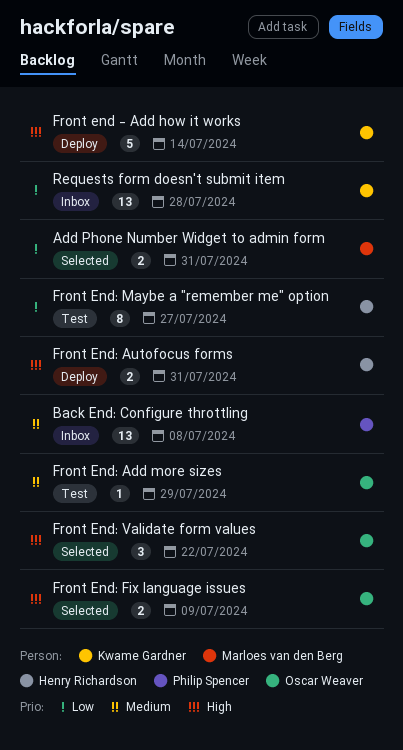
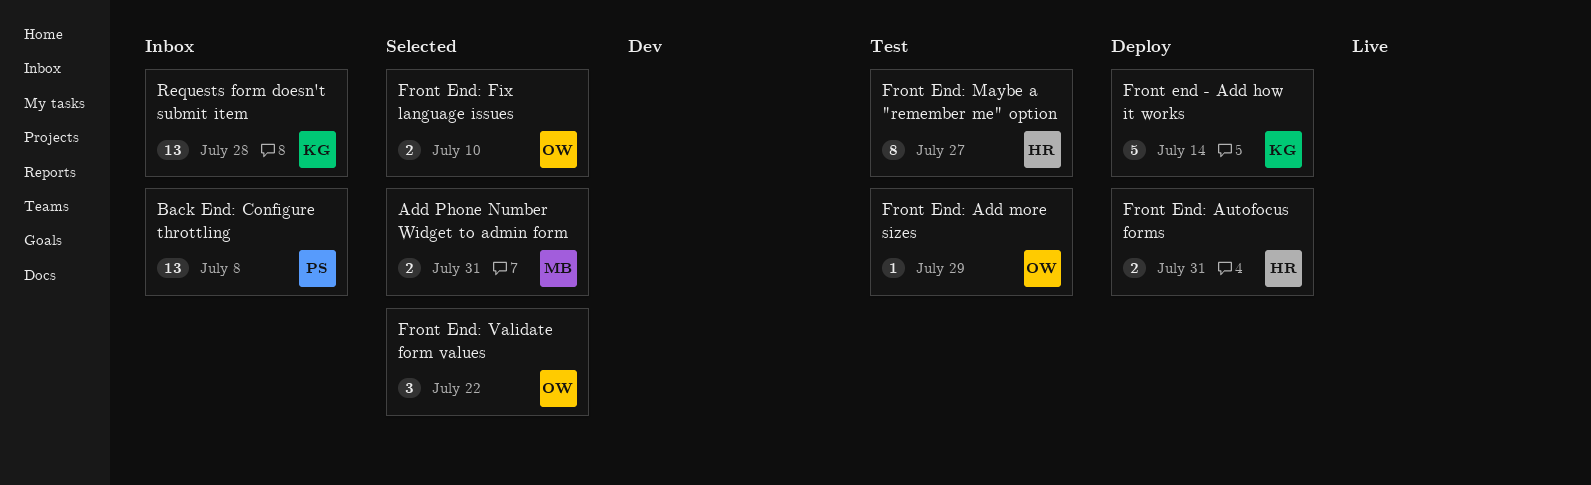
Front End: Fix language issues, due: Jul 9 -> Jul 10

